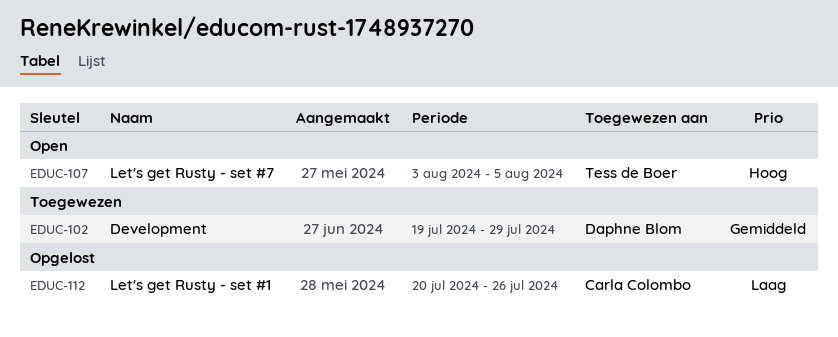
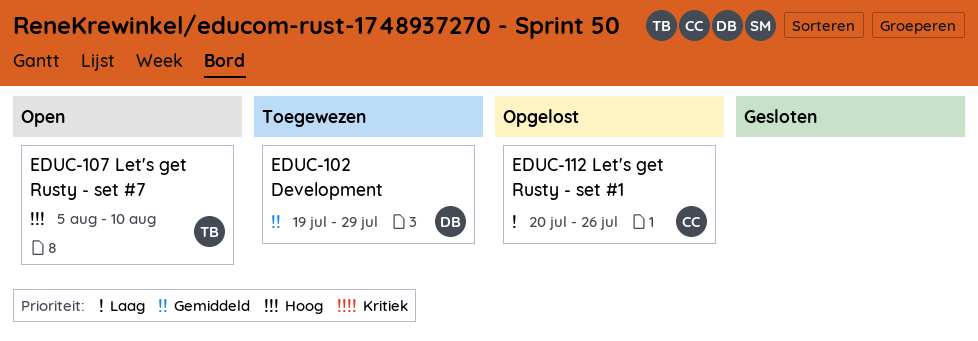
EDUC-107, start: Aug 3 -> Aug 5
EDUC-107, due: Aug 5 -> Aug 10

